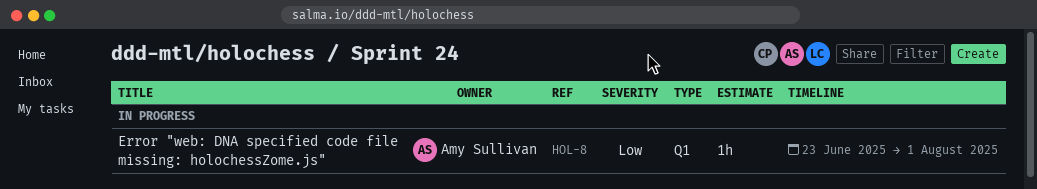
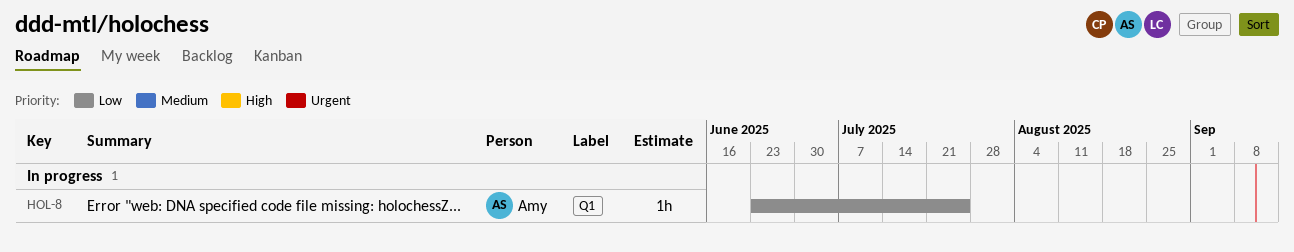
HOL-8, due: Aug 1 -> Jul 25

